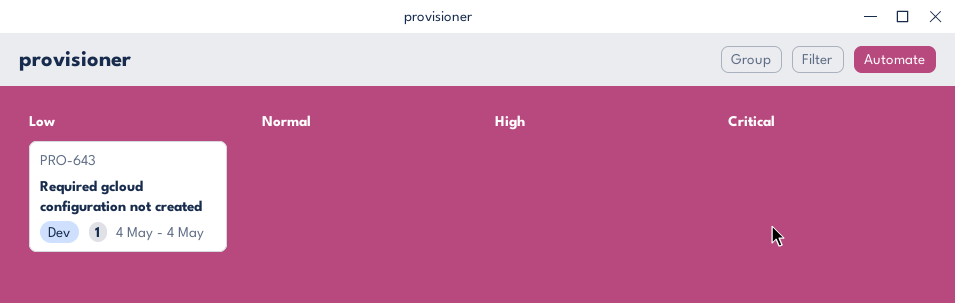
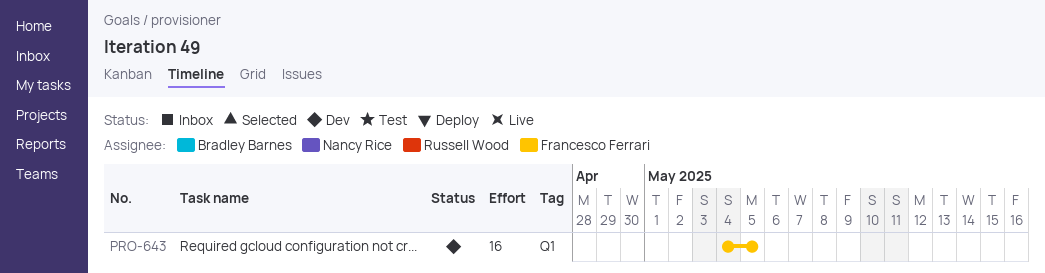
PRO-643, estimate: 1 -> 16
PRO-643, due: May 4 -> May 5

